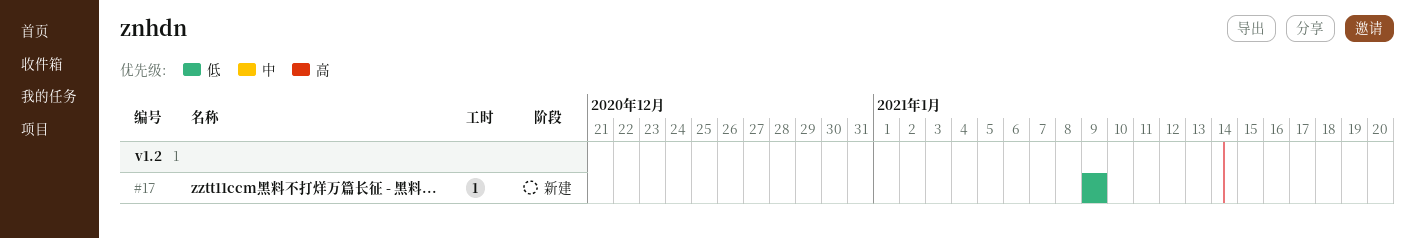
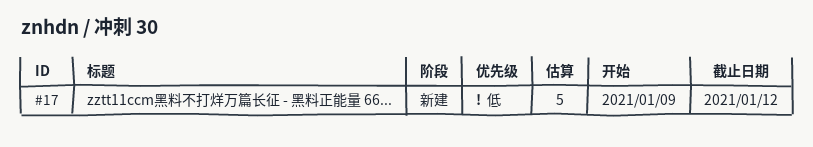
#17, estimate: 1 -> 5
#17, due: Jan 9 -> Jan 12

